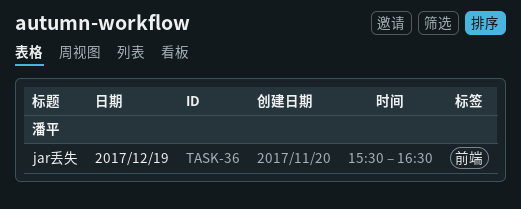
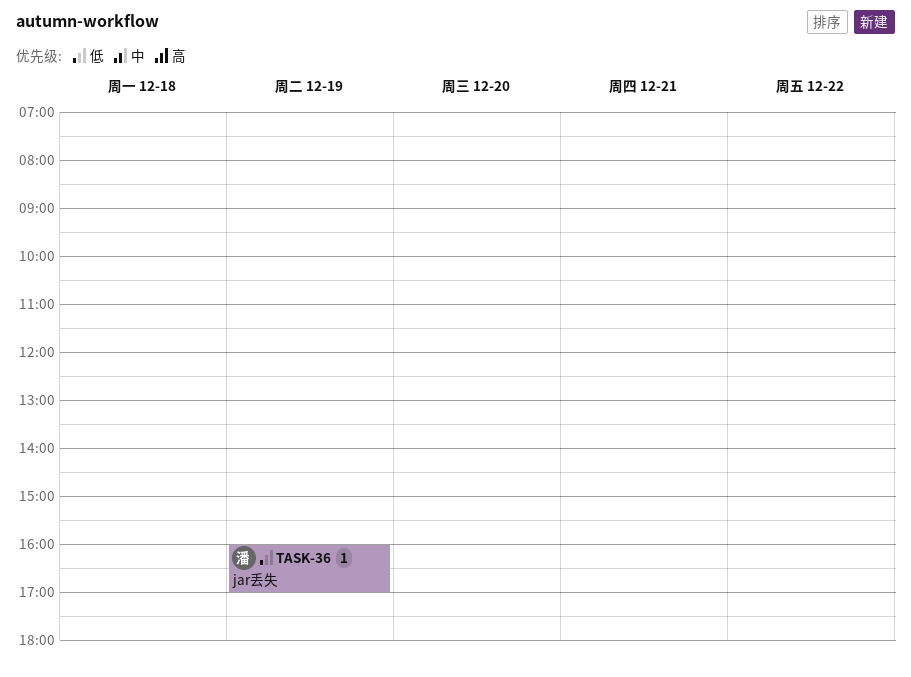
TASK-36, begins: 15:30 -> 16:00
TASK-36, ends: 16:30 -> 17:00

